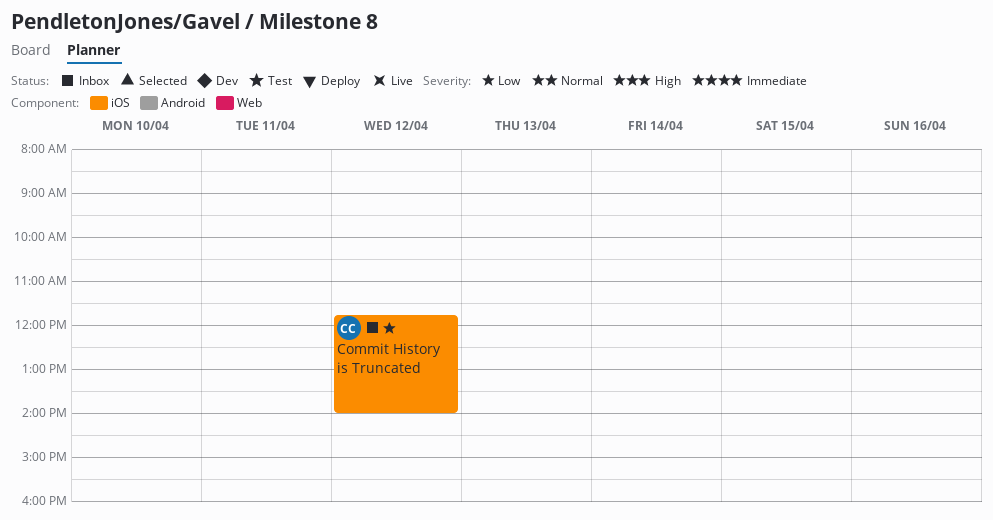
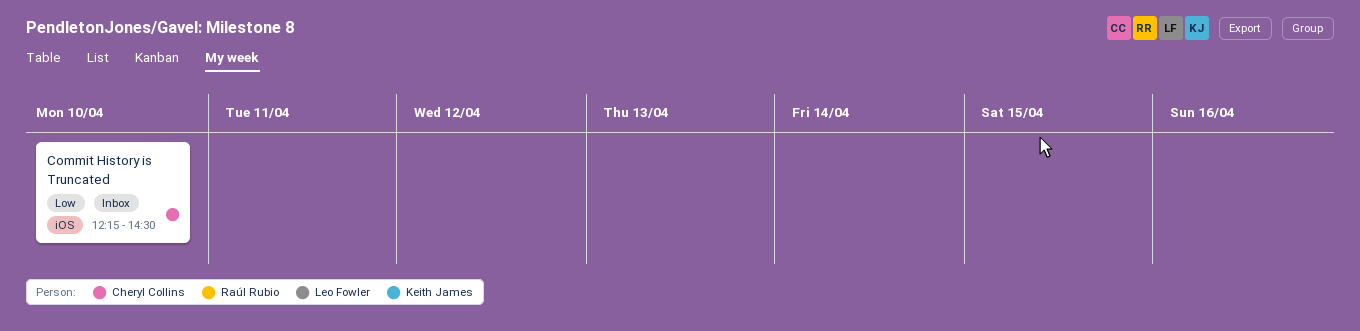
Commit History is Truncated, day: Apr 12 -> Apr 10
Commit History is Truncated, begins: 11:45 -> 12:15
Commit History is Truncated, ends: 14:00 -> 14:30

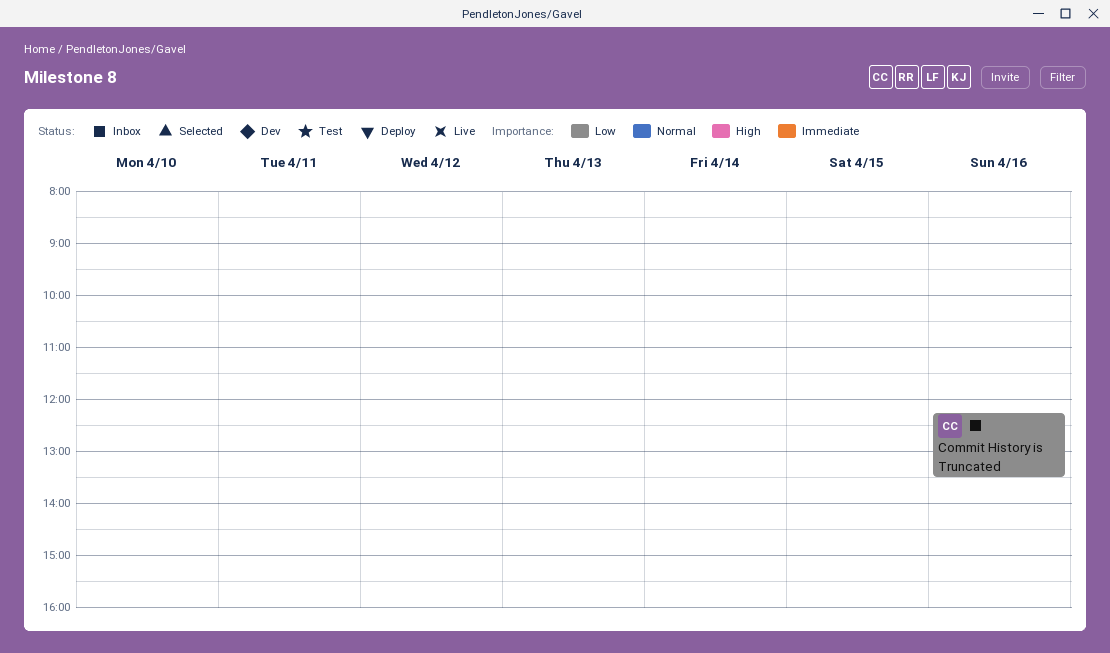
Commit History is Truncated, day: Apr 10 -> Apr 16
Commit History is Truncated, ends: 14:30 -> 13:30

